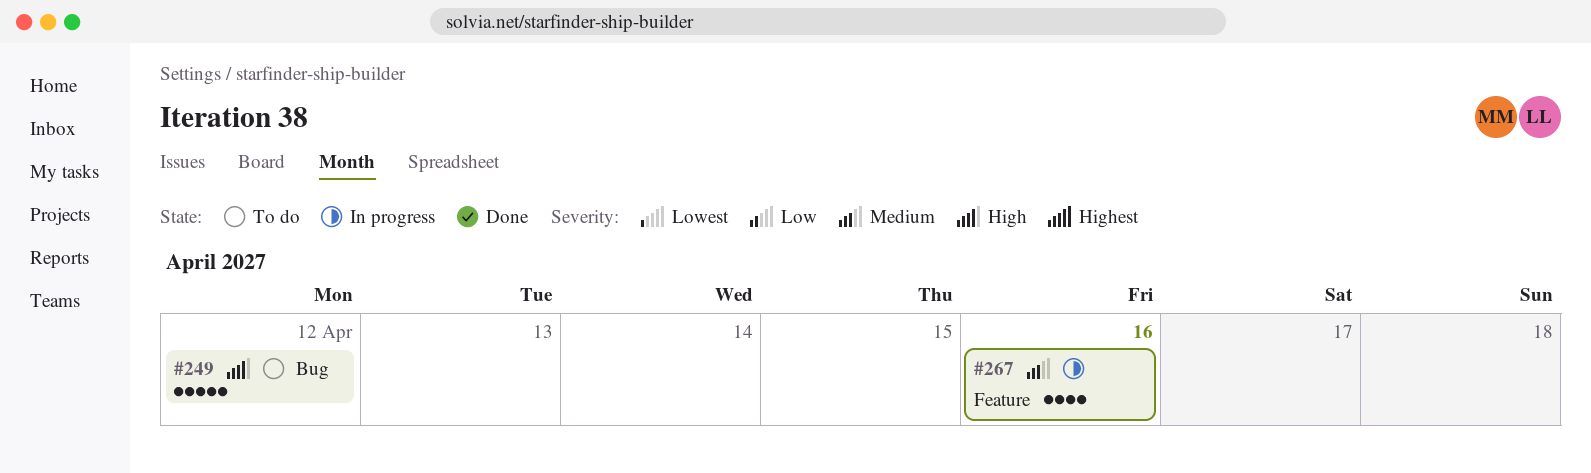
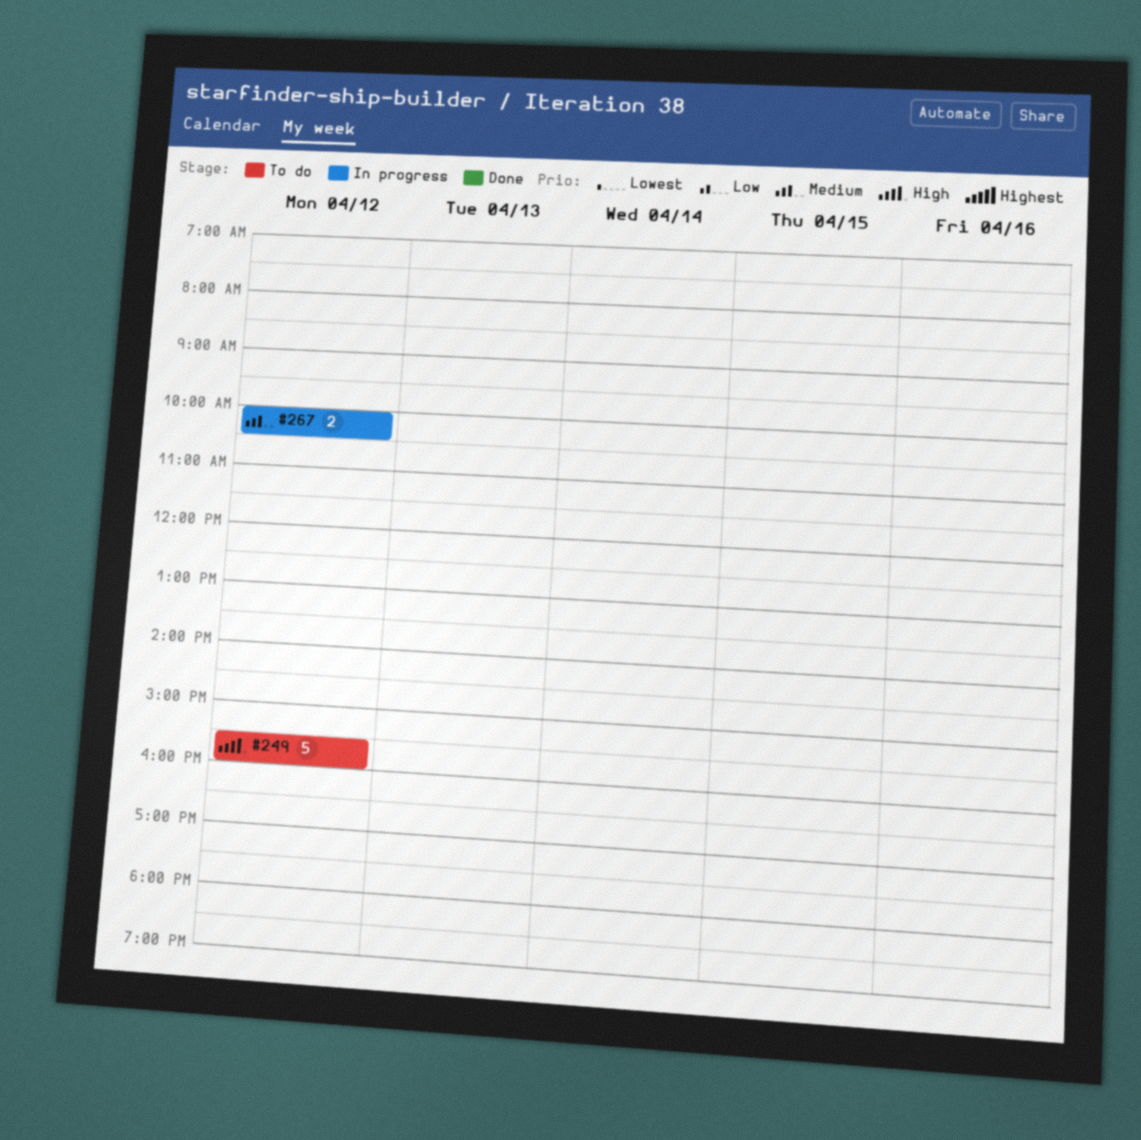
#267, estimate: 4 -> 2
#267, day: Apr 16 -> Apr 12

